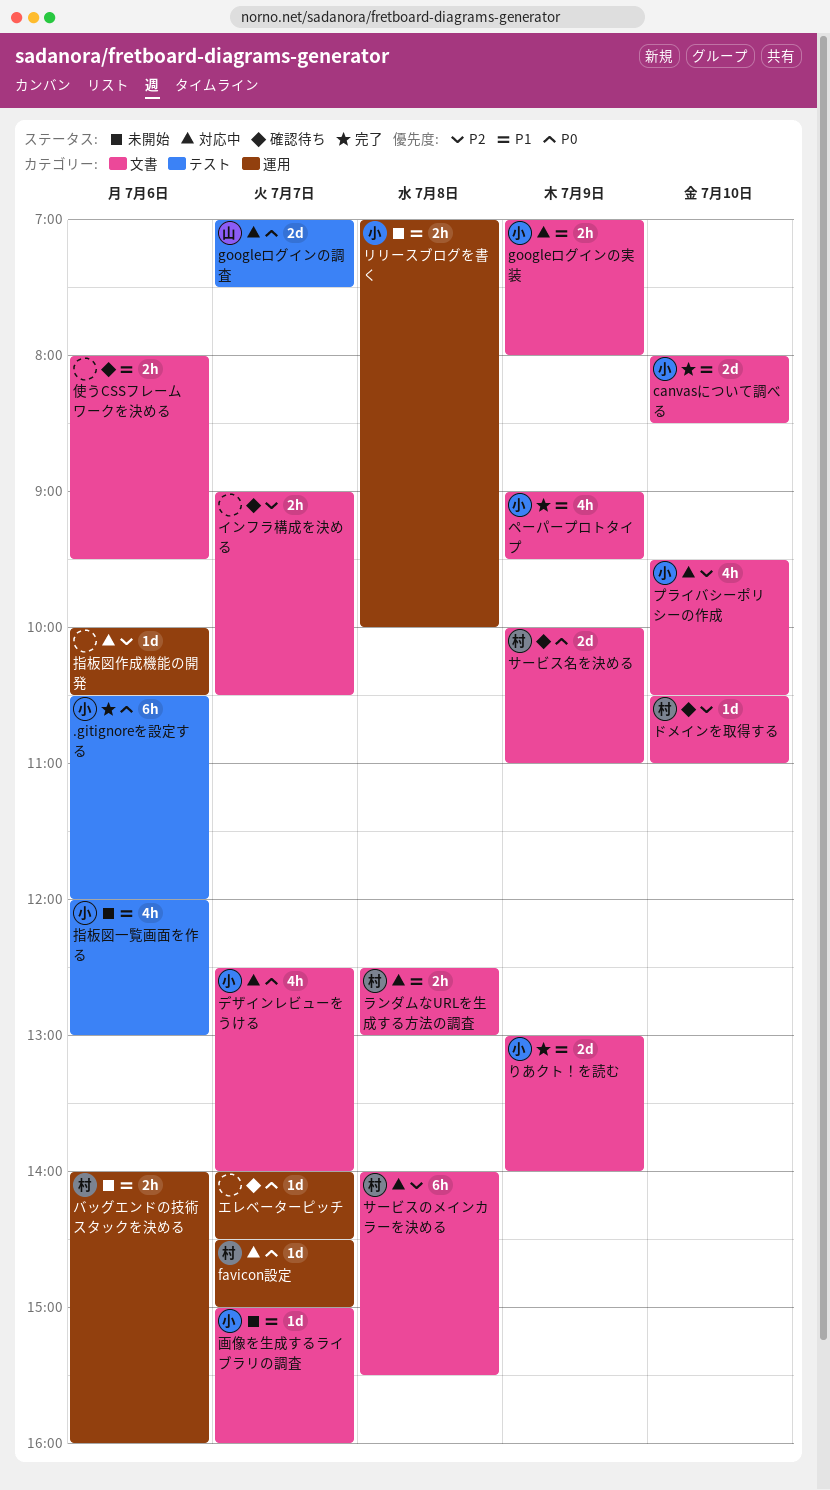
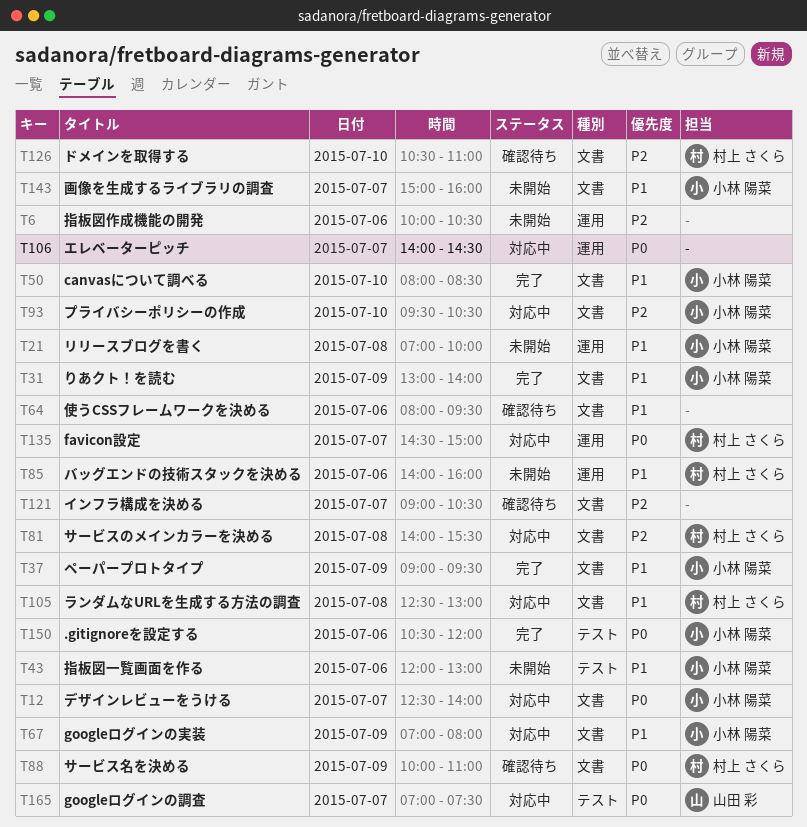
エレベーターピッチ, status: 確認待ち -> 対応中
指板図作成機能の開発, status: 対応中 -> 未開始

